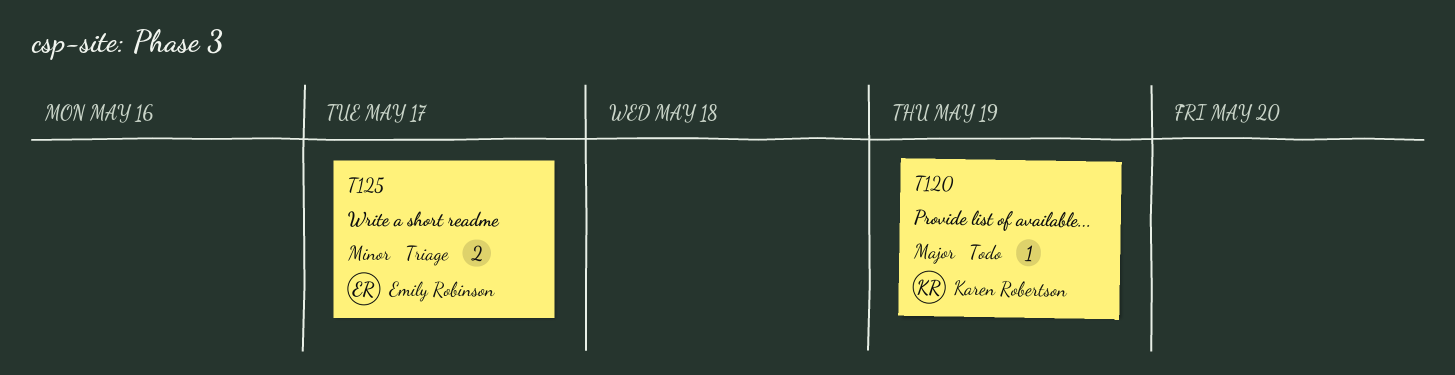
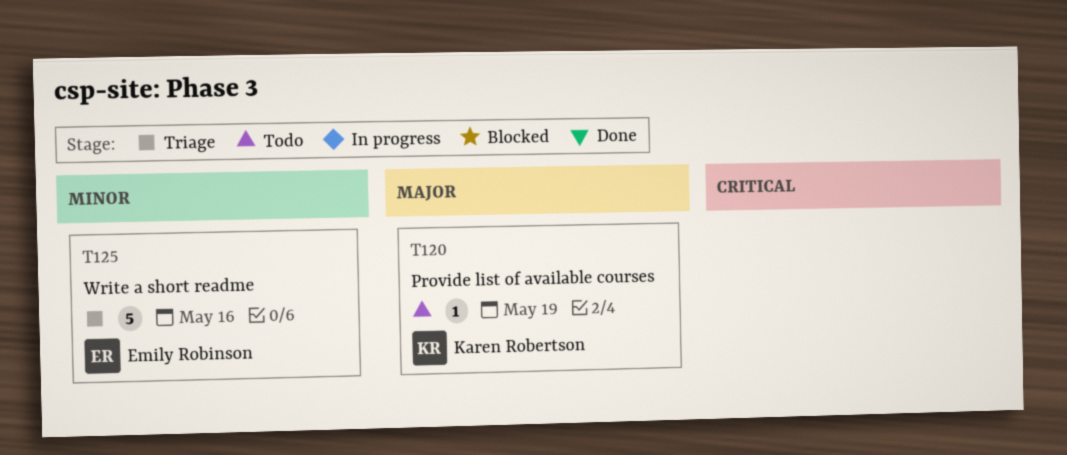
T125, estimate: 2 -> 5
T125, due: May 17 -> May 16

